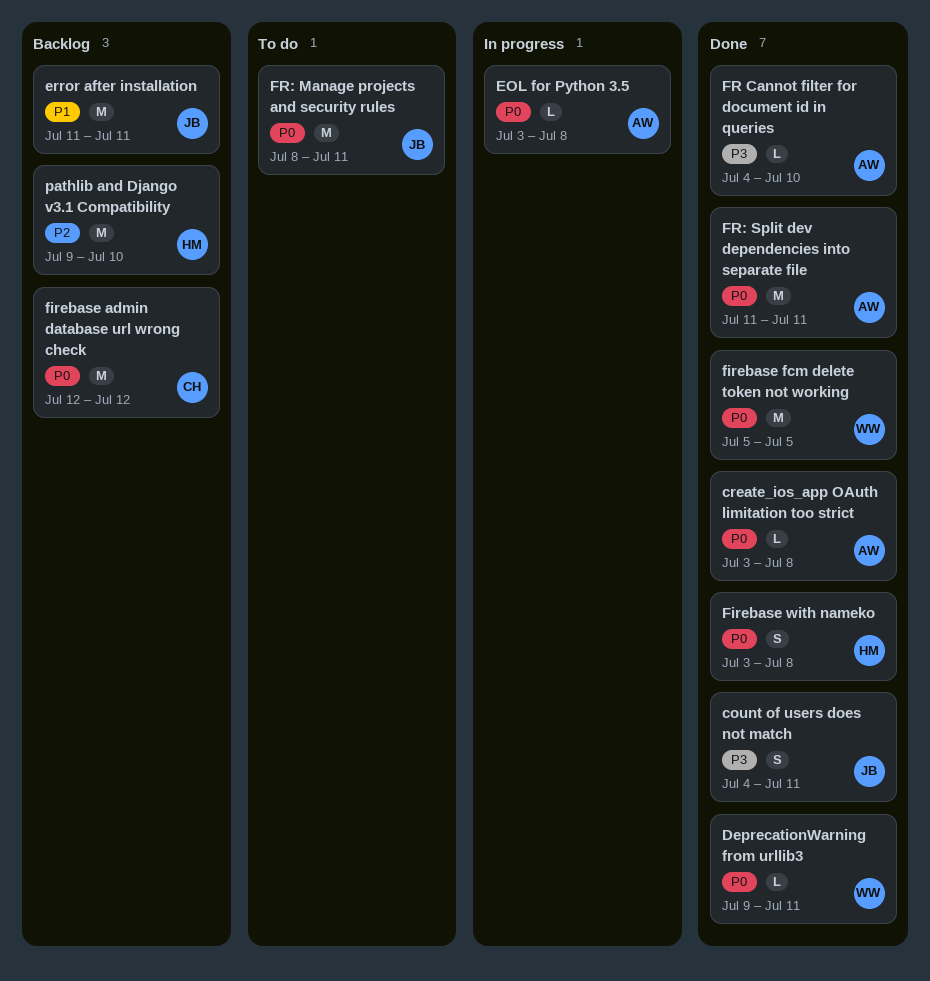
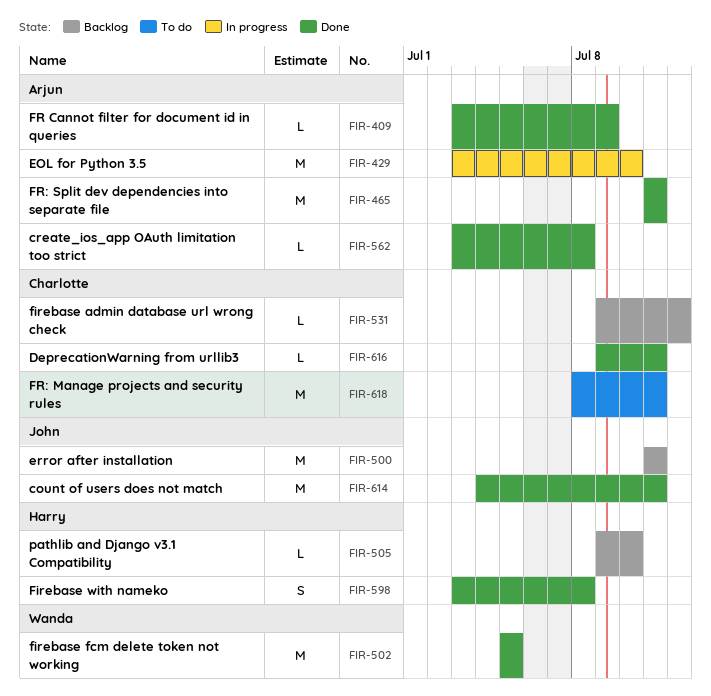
count of users does not match, estimate: S -> M
DeprecationWarning from urllib3, owner: Wanda -> Charlotte
EOL for Python 3.5, estimate: L -> M
EOL for Python 3.5, due: Jul 8 -> Jul 10
firebase admin database url wrong check, estimate: M -> L
firebase admin database url wrong check, start: Jul 12 -> Jul 9
FR Cannot filter for document id in queries, start: Jul 4 -> Jul 3
FR Cannot filter for document id in queries, due: Jul 10 -> Jul 9
FR: Manage projects and security rules, owner: John -> Charlotte
pathlib and Django v3.1 Compatibility, estimate: M -> L

